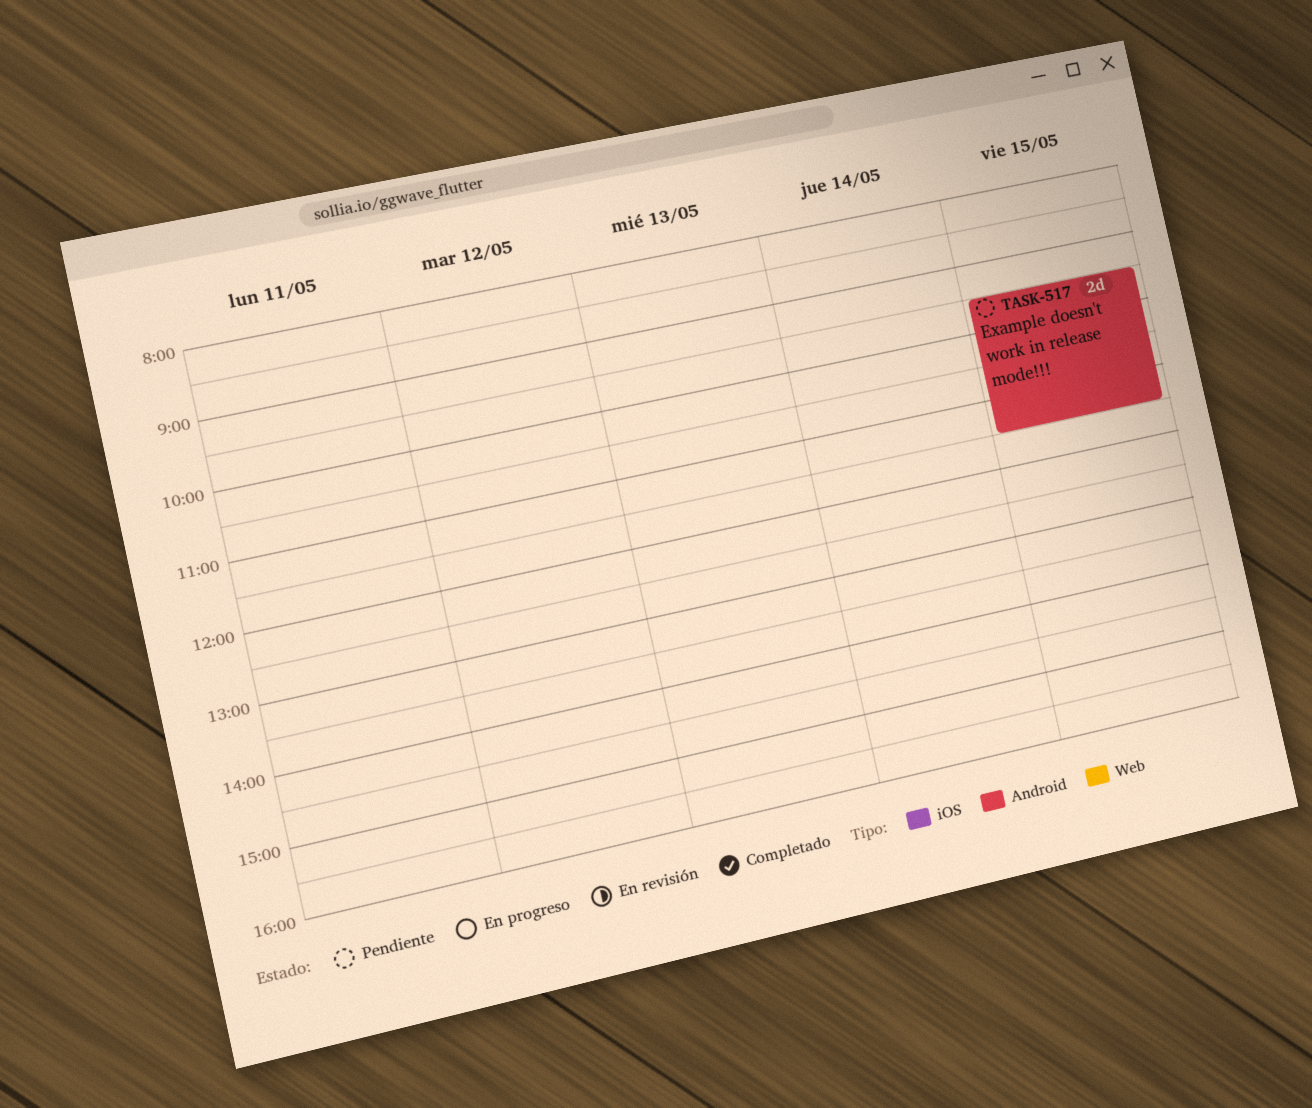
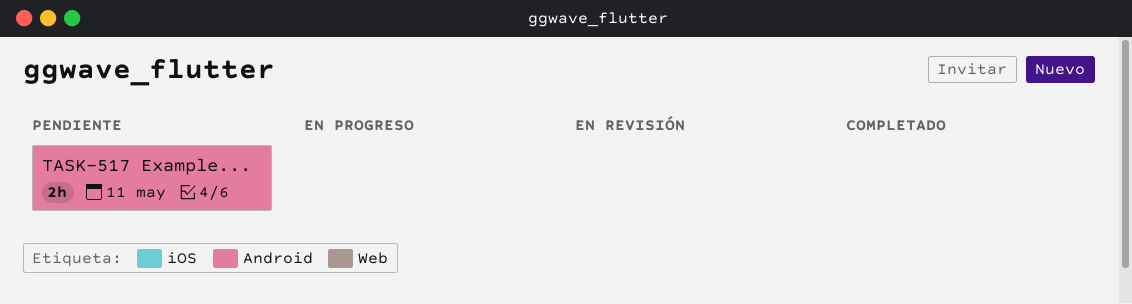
TASK-517, estimate: 2d -> 2h
TASK-517, day: May 15 -> May 11

